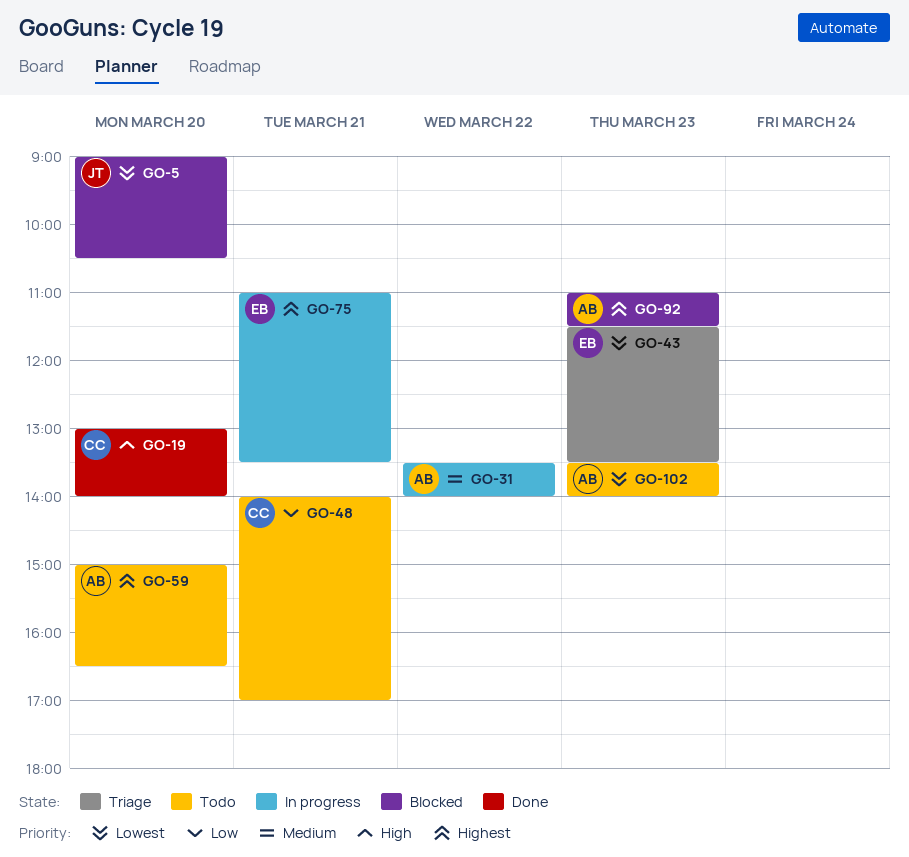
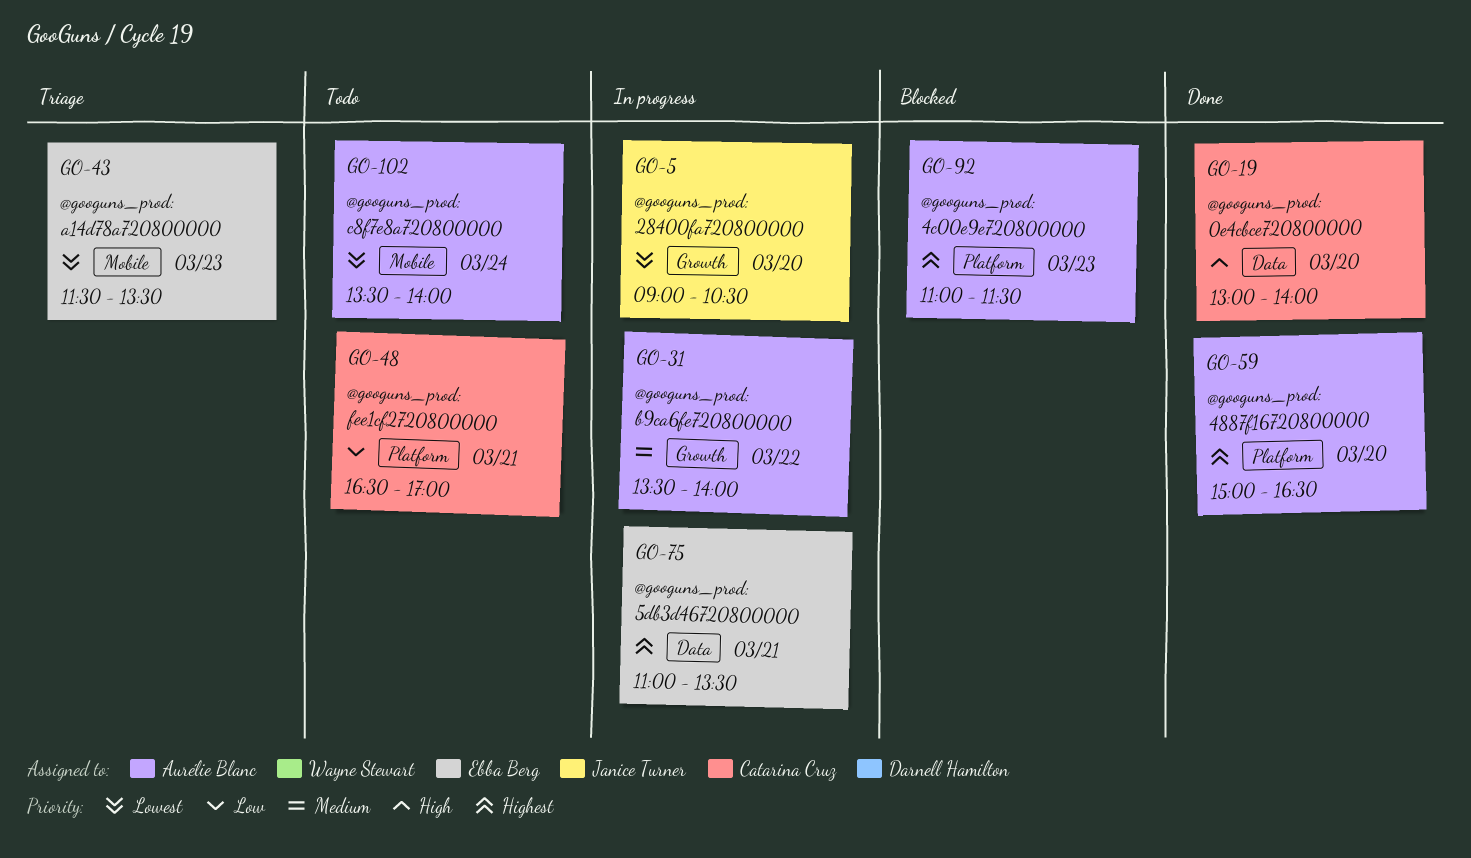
GO-5, status: Blocked -> In progress
GO-48, begins: 14:00 -> 16:30
GO-59, status: Todo -> Done
GO-102, day: Mar 23 -> Mar 24

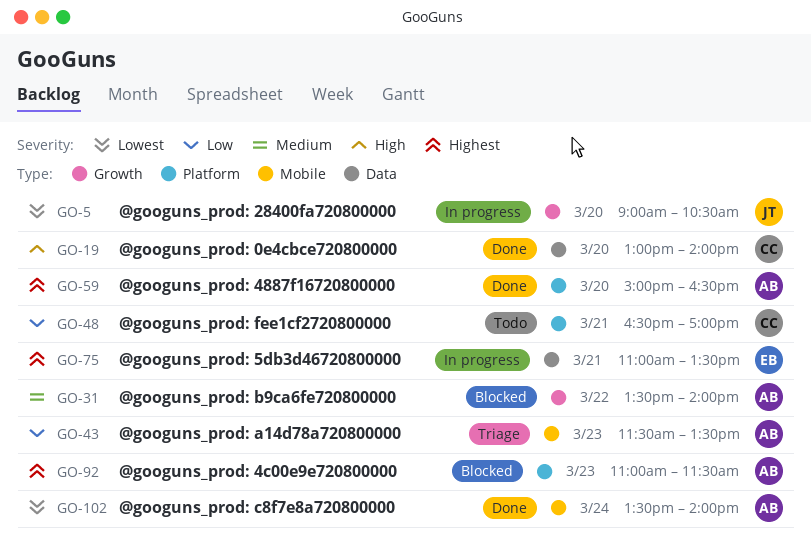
GO-31, status: In progress -> Blocked
GO-43, owner: Ebba Berg -> Aurélie Blanc
GO-43, priority: Lowest -> Low
GO-102, status: Todo -> Done

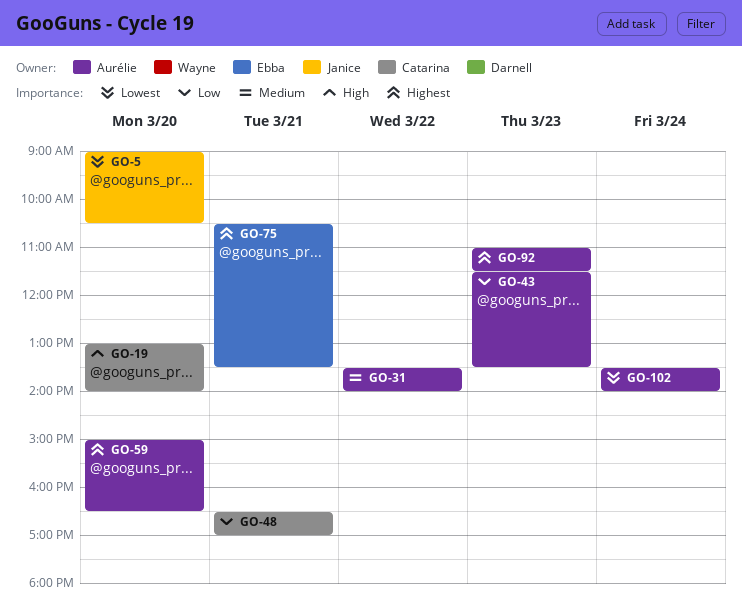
GO-75, begins: 11:00 -> 10:30

